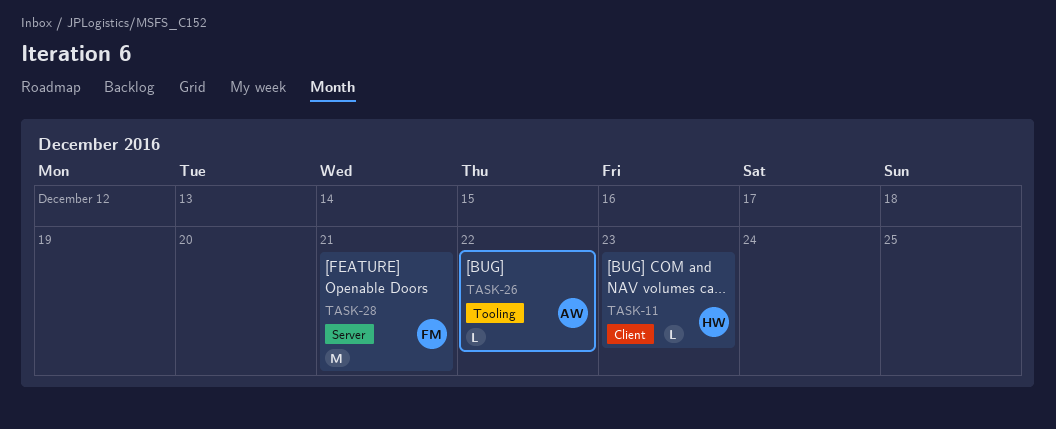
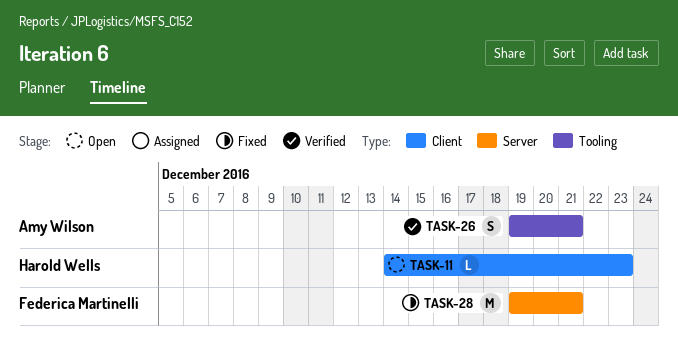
TASK-26, estimate: L -> S
TASK-26, due: Dec 22 -> Dec 21

